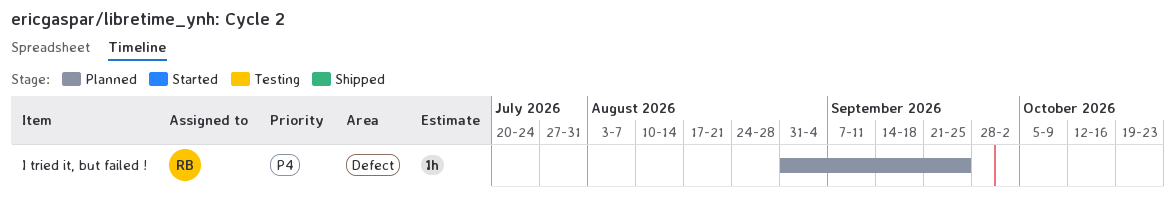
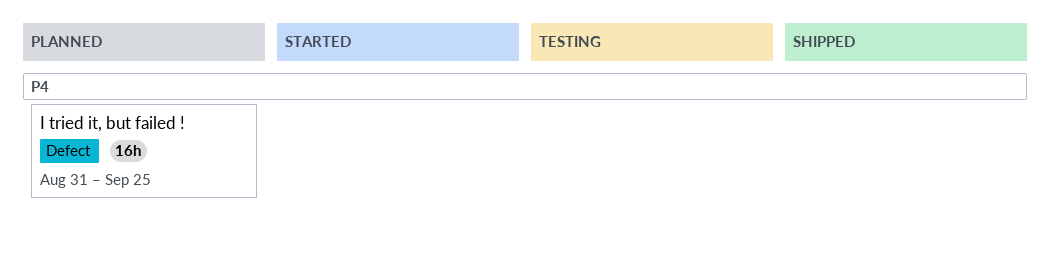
I tried it, but failed !, estimate: 1h -> 16h

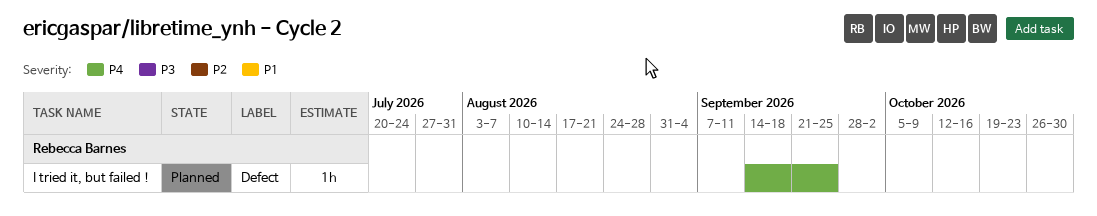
I tried it, but failed !, estimate: 16h -> 1h
I tried it, but failed !, start: Aug 31 -> Sep 14

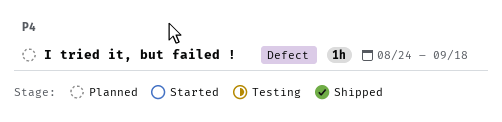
I tried it, but failed !, start: Sep 14 -> Aug 24
I tried it, but failed !, due: Sep 25 -> Sep 18

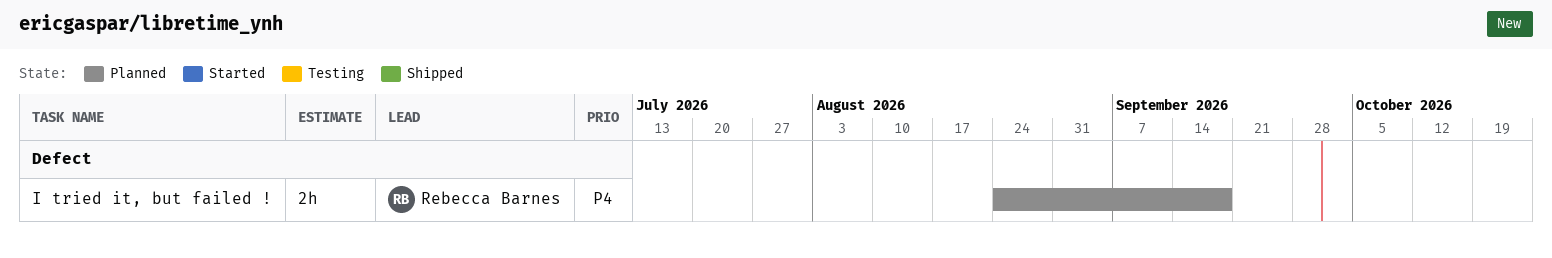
I tried it, but failed !, estimate: 1h -> 2h

